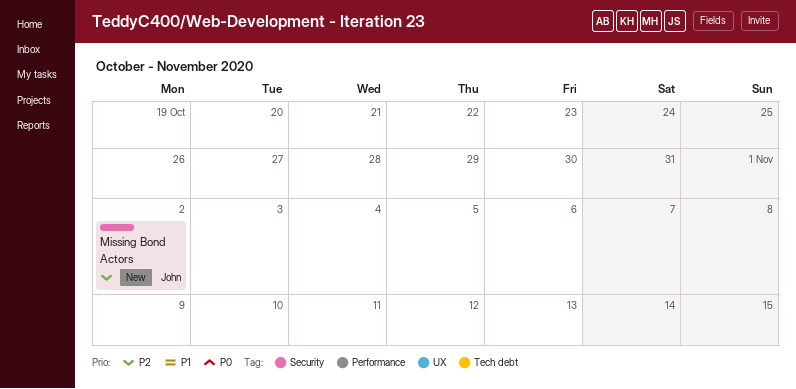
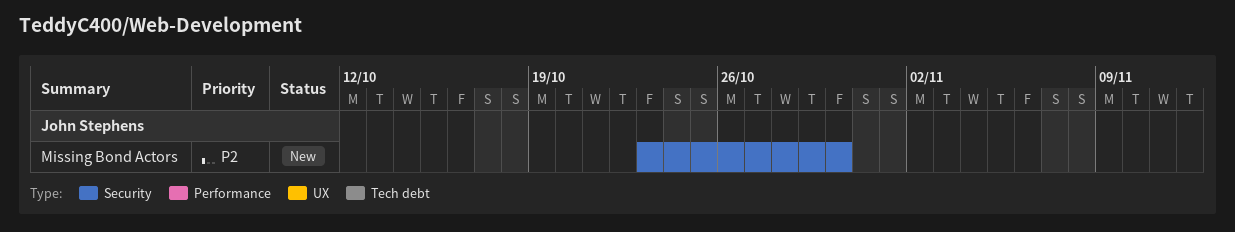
Missing Bond Actors, due: Nov 2 -> Oct 30

